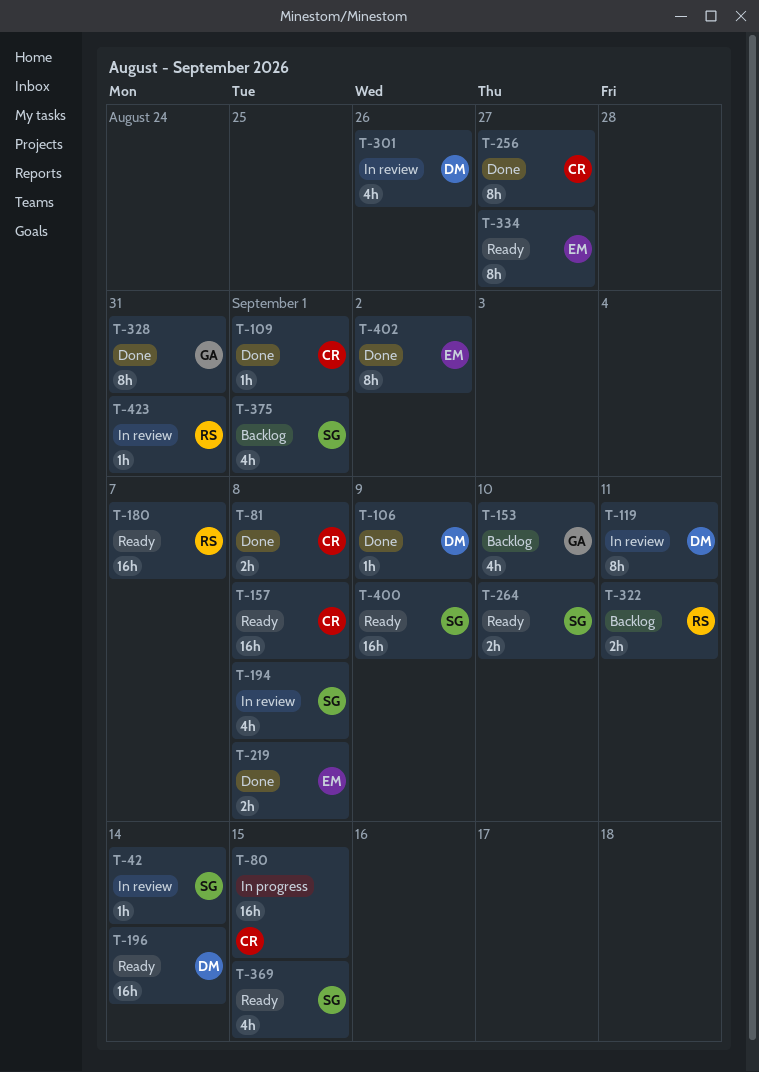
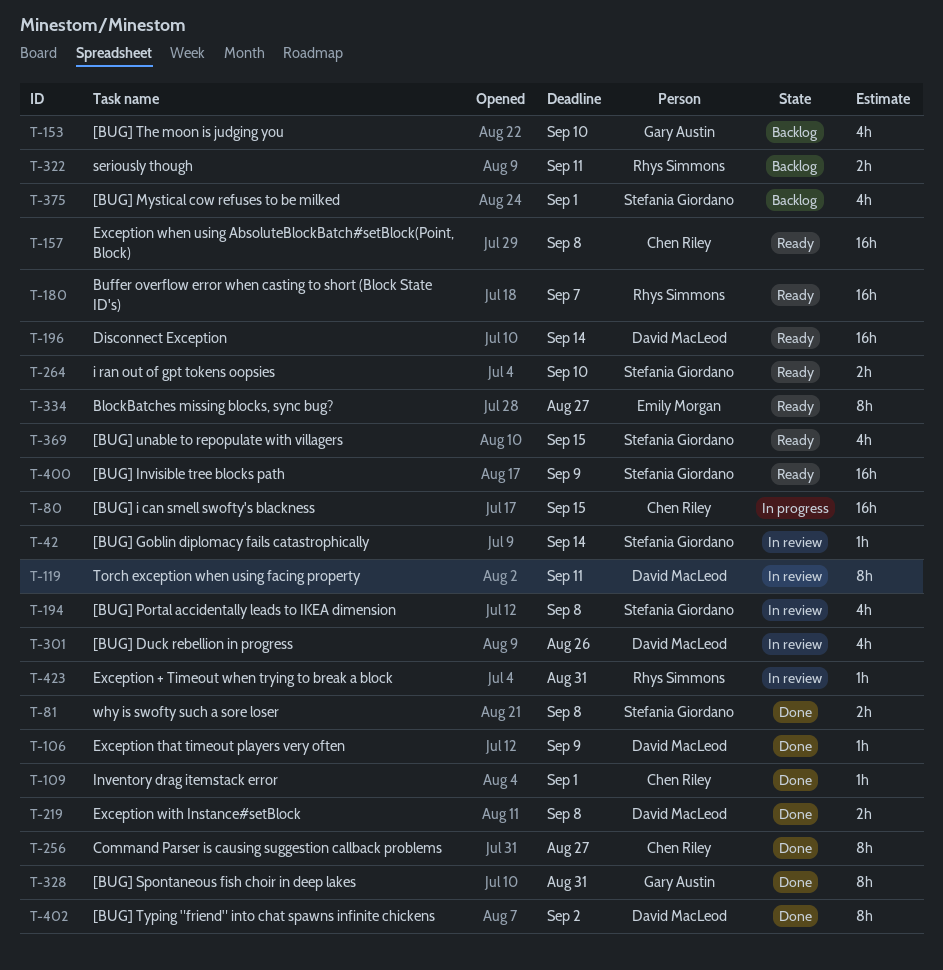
T-81, owner: Chen Riley -> Stefania Giordano
T-219, owner: Emily Morgan -> David MacLeod
T-402, owner: Emily Morgan -> David MacLeod

